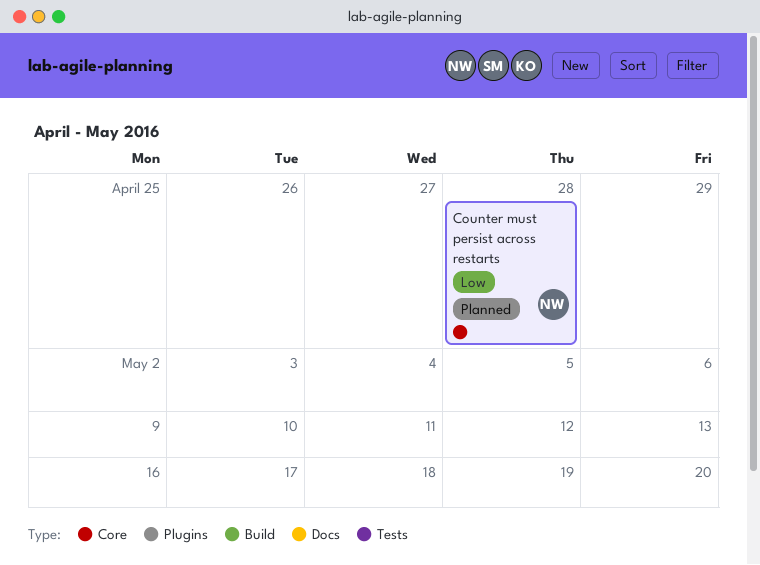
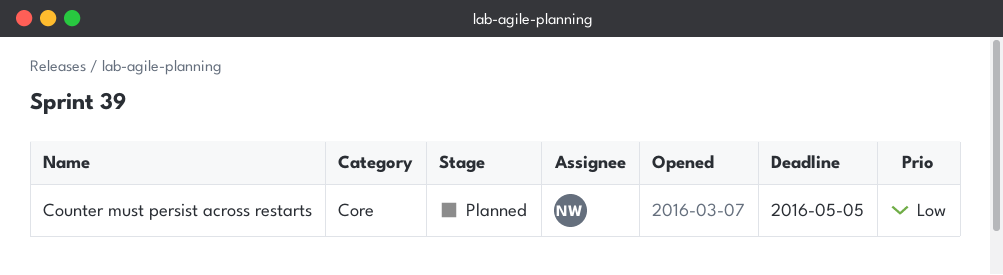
Counter must persist across restarts, due: Apr 28 -> May 5

